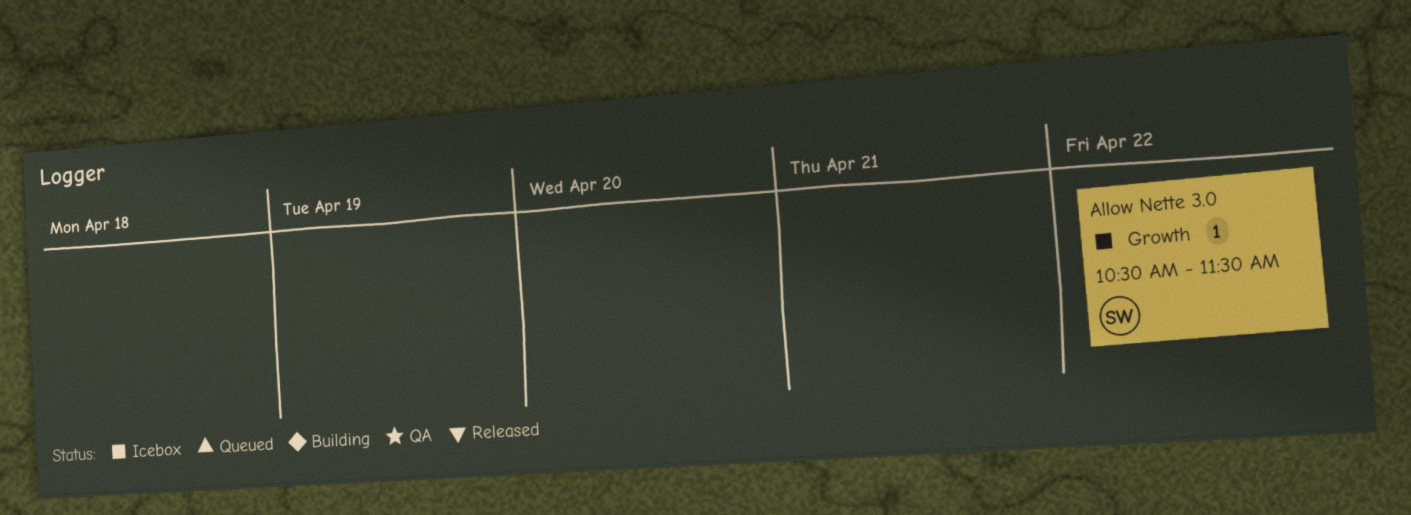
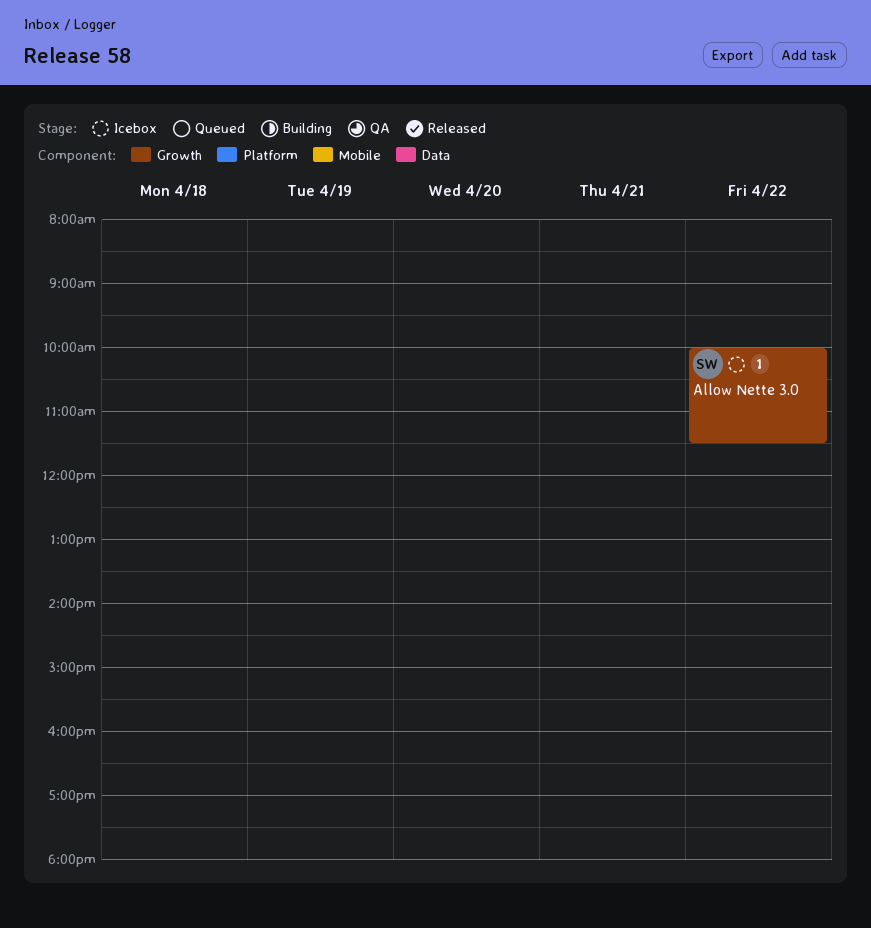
Allow Nette 3.0, begins: 10:30 -> 10:00

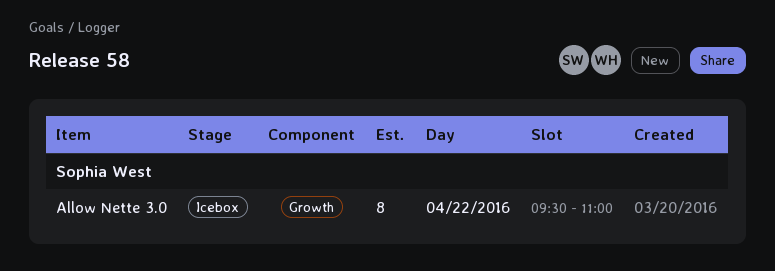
Allow Nette 3.0, estimate: 1 -> 8
Allow Nette 3.0, begins: 10:00 -> 09:30
Allow Nette 3.0, ends: 11:30 -> 11:00

